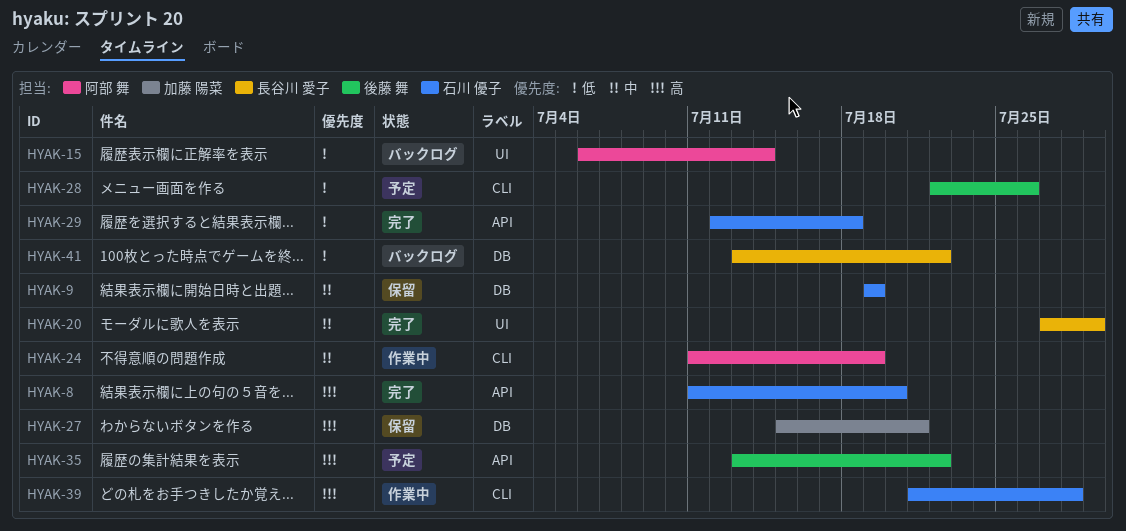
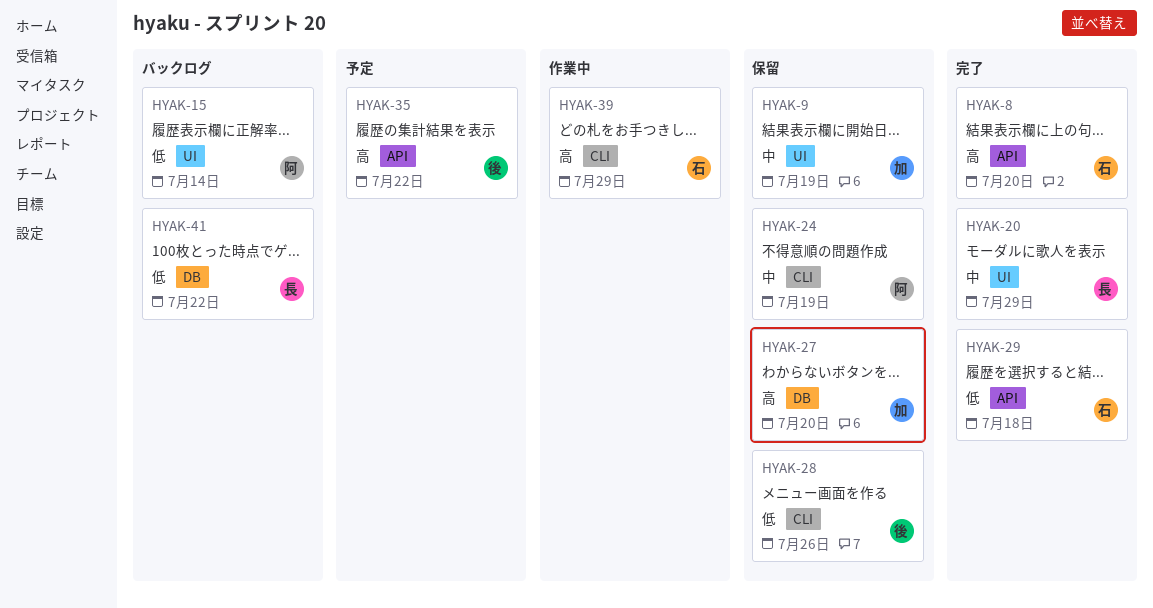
HYAK-9, owner: 石川 優子 -> 加藤 陽菜
HYAK-9, label: DB -> UI
HYAK-24, status: 作業中 -> 保留
HYAK-27, due: Jul 21 -> Jul 20
HYAK-28, status: 予定 -> 保留
HYAK-39, due: Jul 28 -> Jul 29

